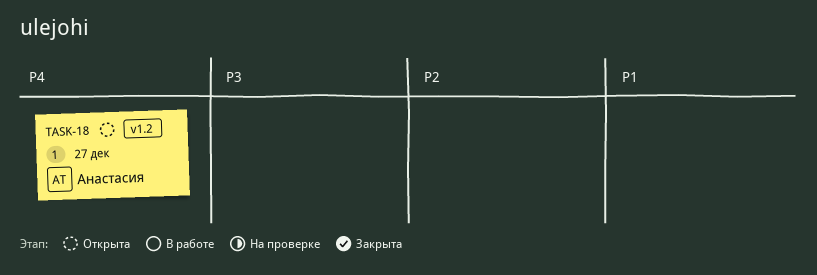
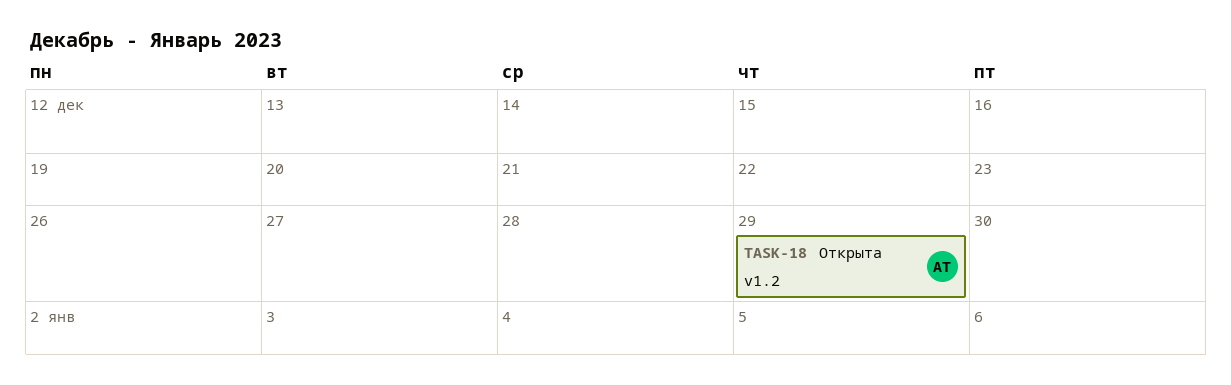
TASK-18, due: Dec 27 -> Dec 29

